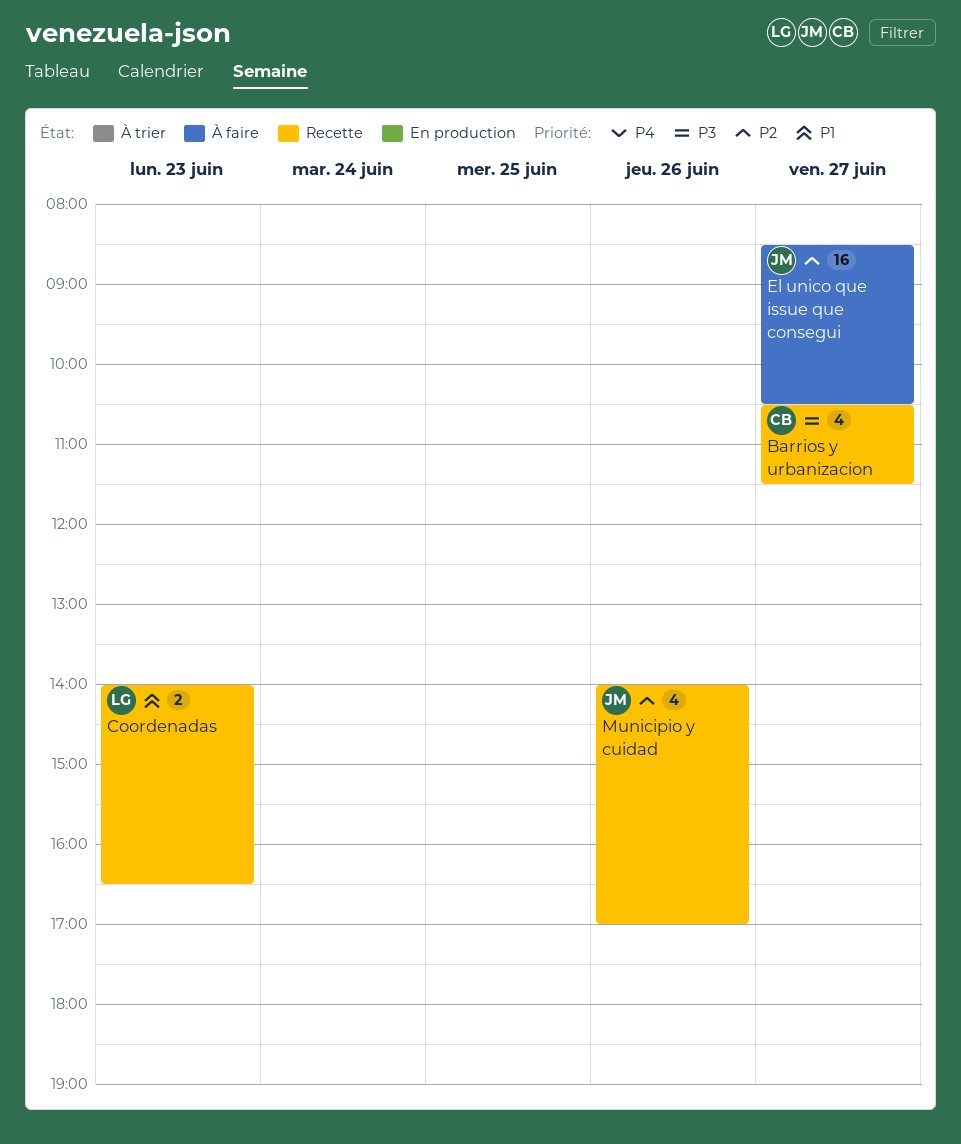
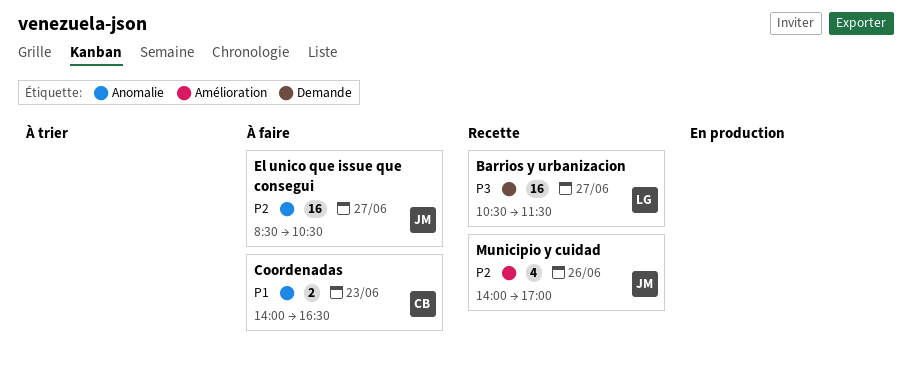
Barrios y urbanizacion, owner: CB -> LG
Barrios y urbanizacion, estimate: 4 -> 16
Coordenadas, status: Recette -> À faire
Coordenadas, owner: LG -> CB

